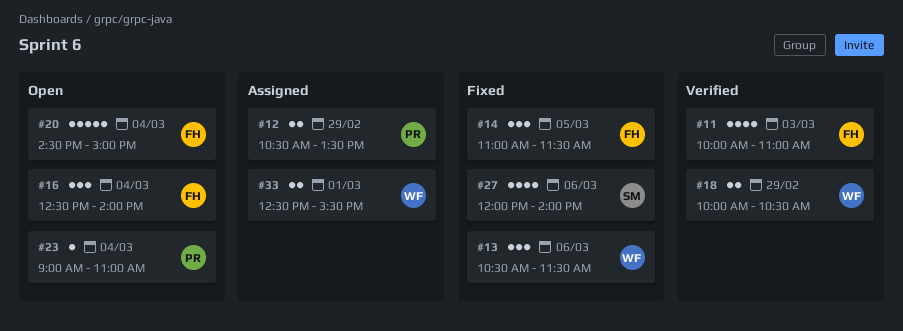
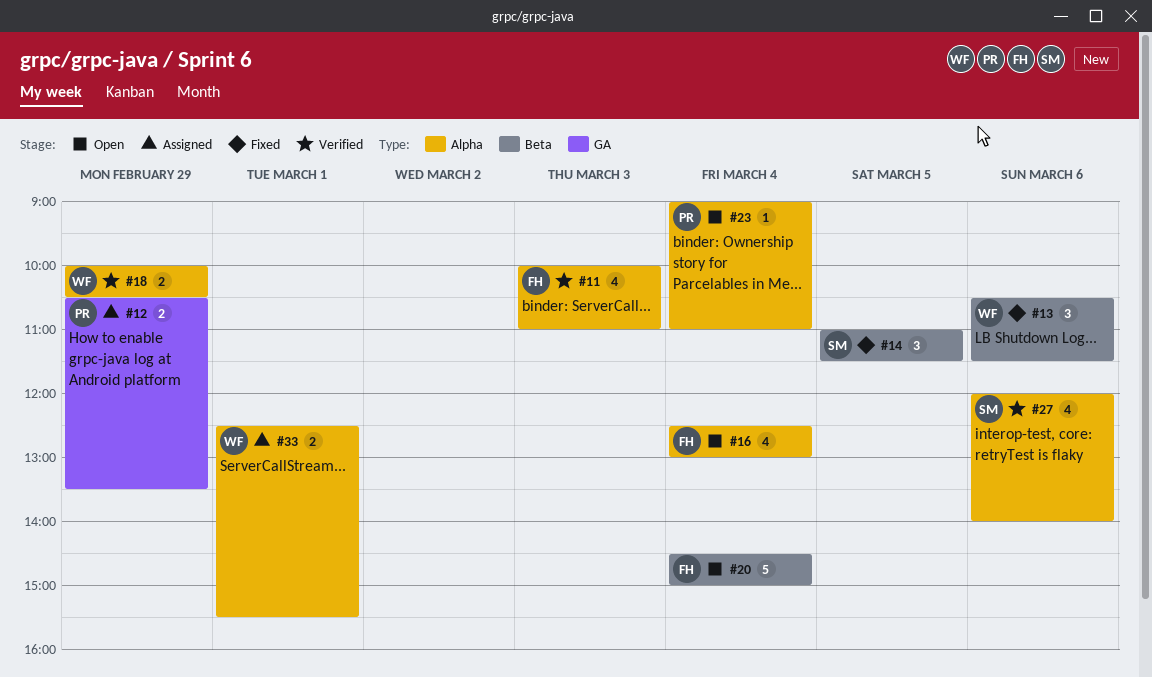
#14, owner: FH -> SM
#16, estimate: 3 -> 4
#16, ends: 14:00 -> 13:00
#27, status: Fixed -> Verified

